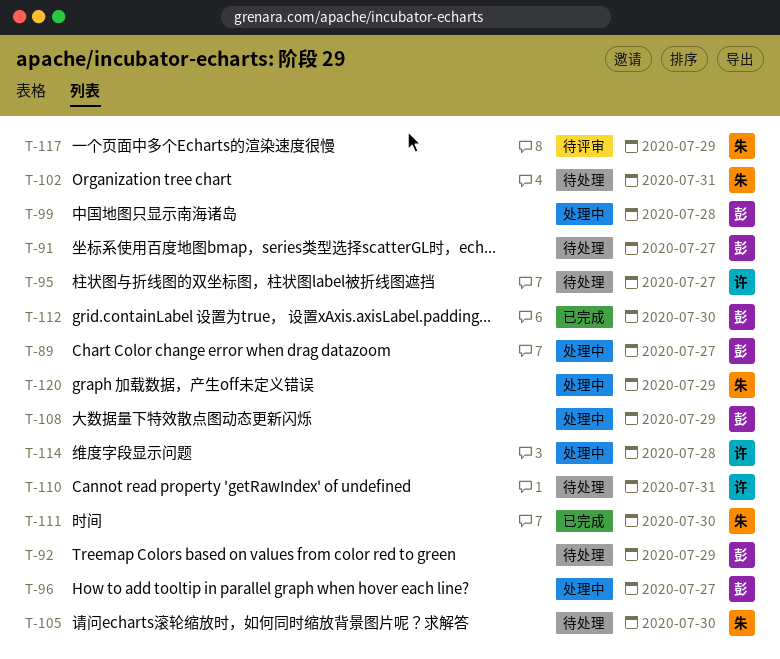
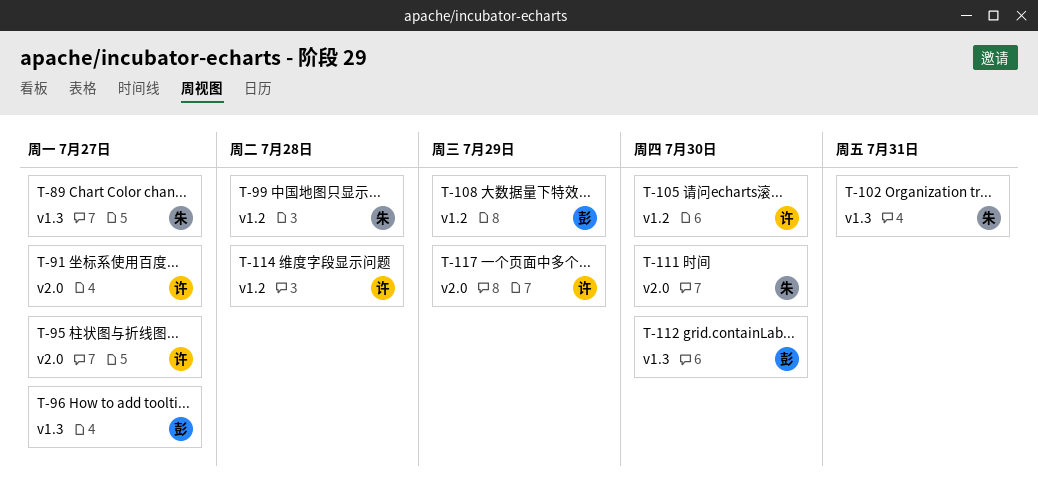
T-89, owner: 彭 -> 朱
T-91, owner: 彭 -> 许
T-92: present -> none
T-99, owner: 彭 -> 朱
T-105, owner: 朱 -> 许
T-110: present -> none
T-117, owner: 朱 -> 许
T-120: present -> none

